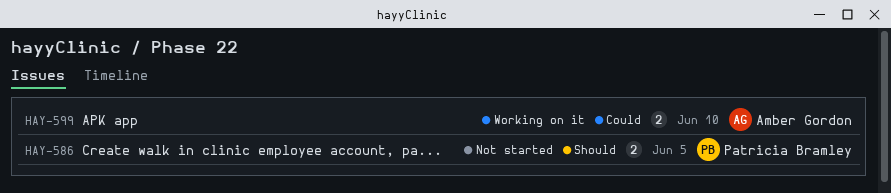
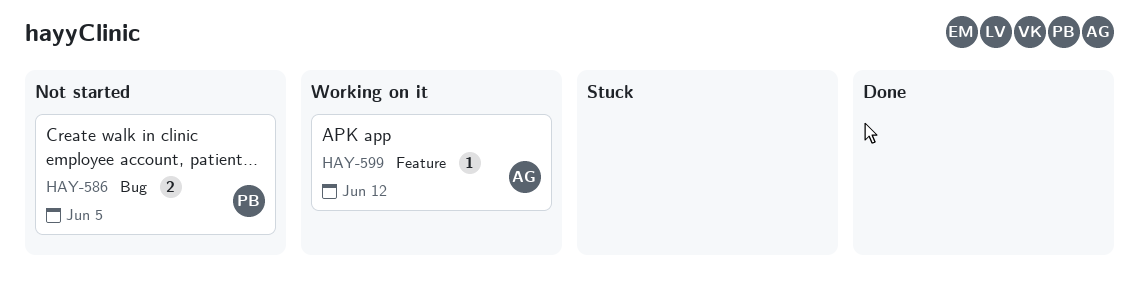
HAY-599, estimate: 2 -> 1
HAY-599, due: Jun 10 -> Jun 12

